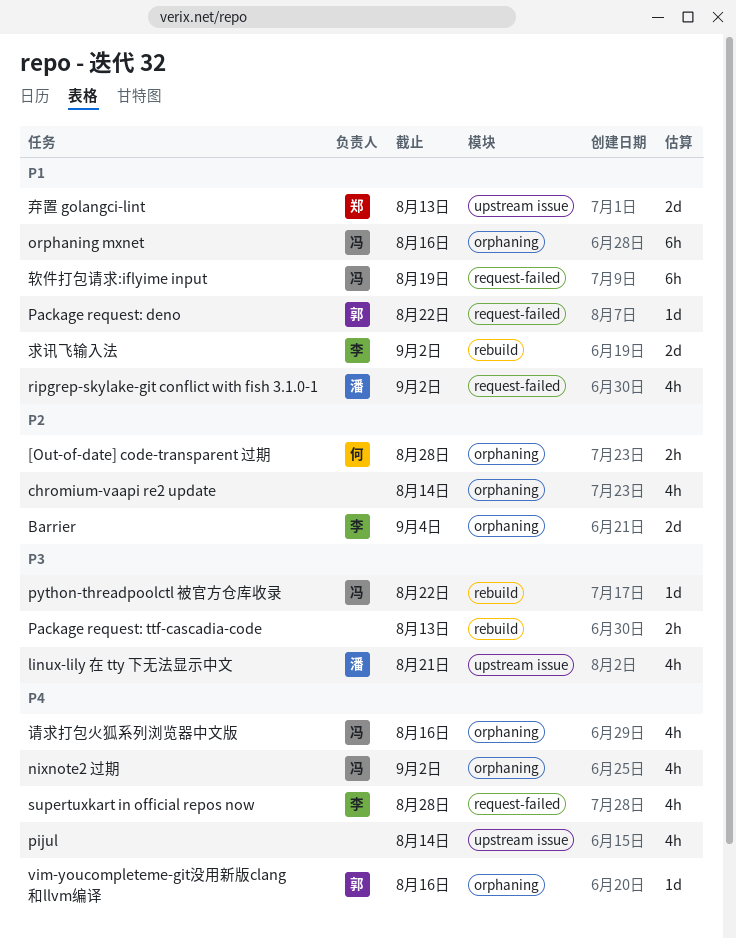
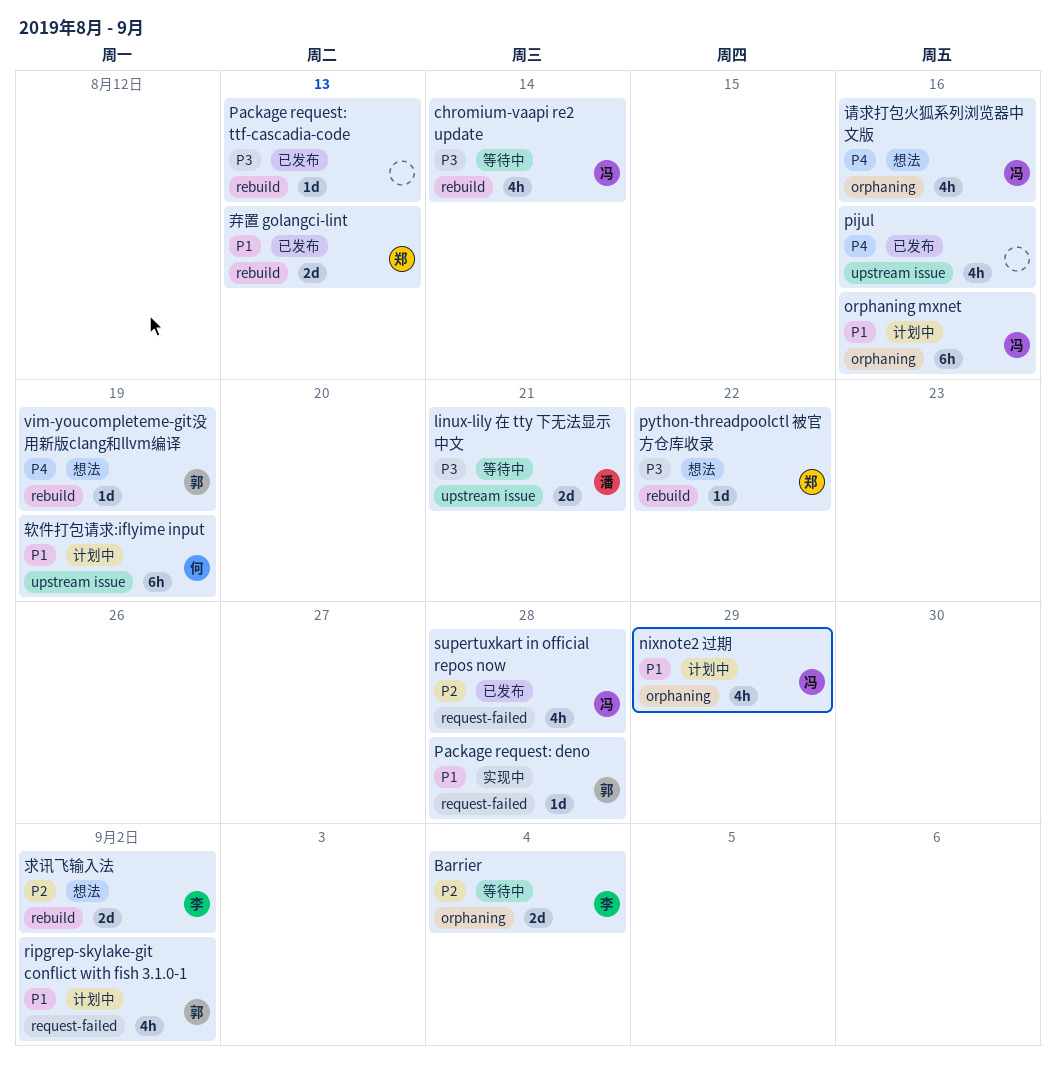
[Out-of-date] code-transparent 过期: present -> none
chromium-vaapi re2 update, owner: none -> 冯
chromium-vaapi re2 update, priority: P2 -> P3
chromium-vaapi re2 update, label: orphaning -> rebuild
linux-lily 在 tty 下无法显示中文, estimate: 4h -> 2d
nixnote2 过期, priority: P4 -> P1
nixnote2 过期, due: Sep 2 -> Aug 29
Package request: deno, due: Aug 22 -> Aug 28
Package request: ttf-cascadia-code, estimate: 2h -> 1d
pijul, due: Aug 14 -> Aug 16
python-threadpoolctl 被官方仓库收录, owner: 冯 -> 郑
ripgrep-skylake-git conflict with fish 3.1.0-1, owner: 潘 -> 郭
supertuxkart in official repos now, owner: 李 -> 冯
supertuxkart in official repos now, priority: P4 -> P2
vim-youcompleteme-git没用新版clang和llvm编译, label: orphaning -> rebuild
vim-youcompleteme-git没用新版clang和llvm编译, due: Aug 16 -> Aug 19
弃置 golangci-lint, label: upstream issue -> rebuild
求讯飞输入法, priority: P1 -> P2
软件打包请求:iflyime input, owner: 冯 -> 何
软件打包请求:iflyime input, label: request-failed -> upstream issue

